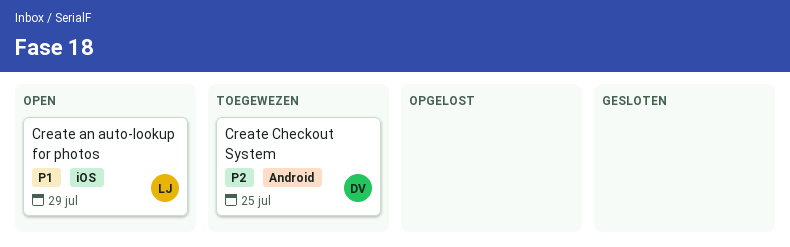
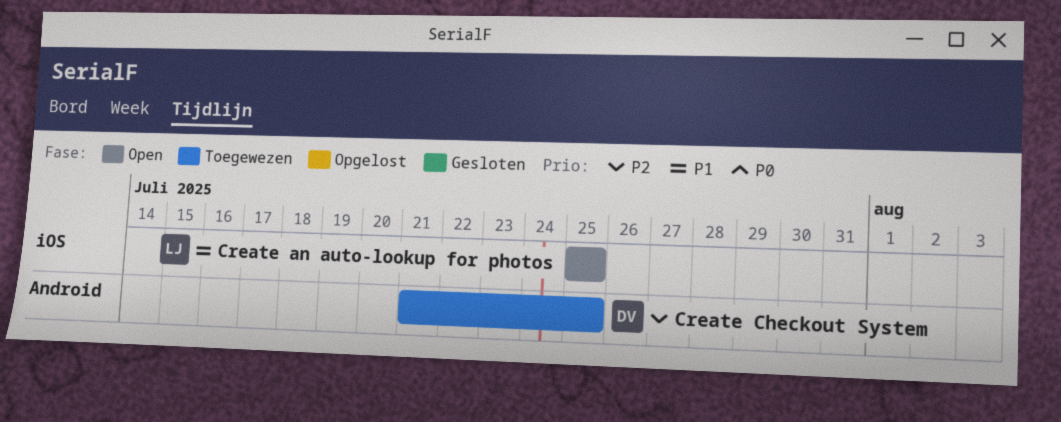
Create an auto-lookup for photos, due: Jul 29 -> Jul 25

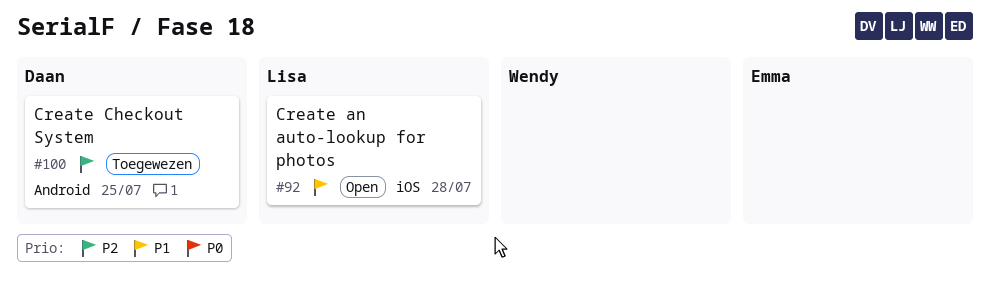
Create an auto-lookup for photos, due: Jul 25 -> Jul 28

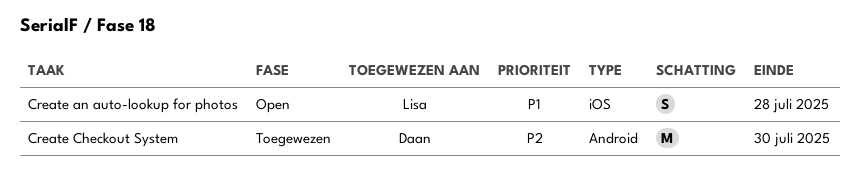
Create Checkout System, due: Jul 25 -> Jul 30

